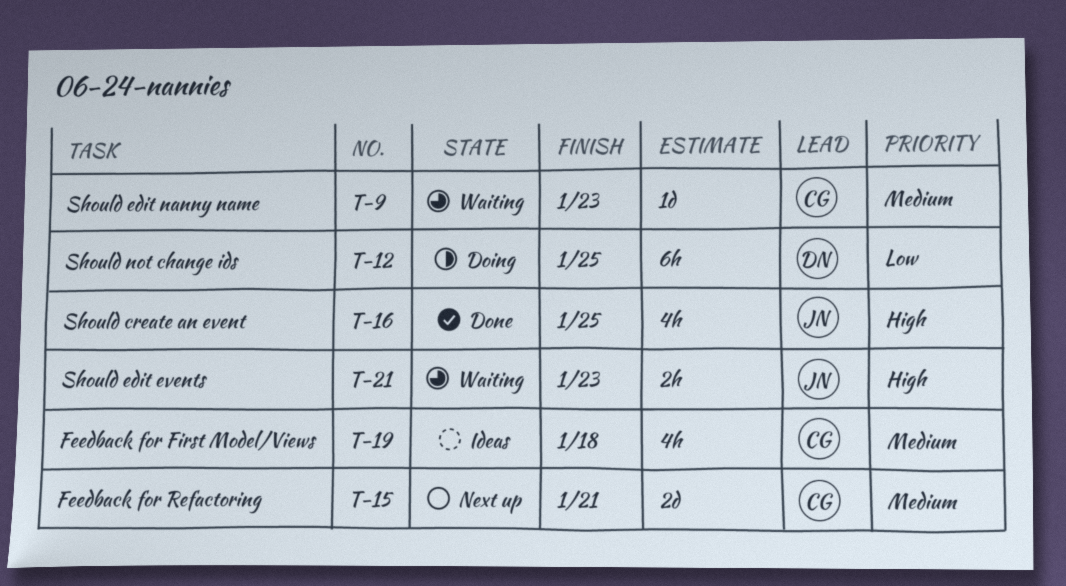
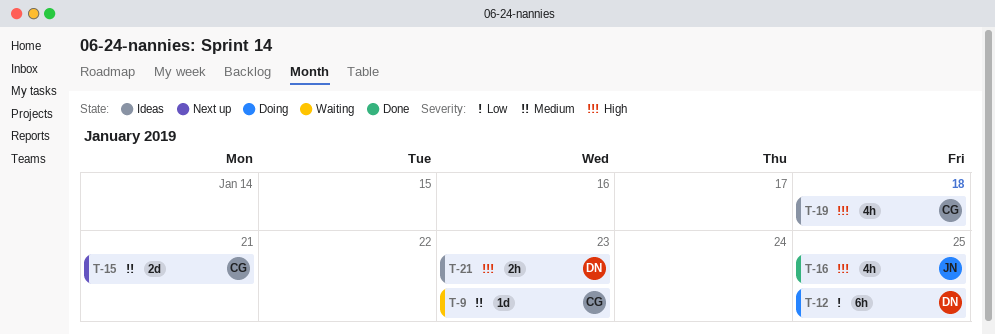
T-19, priority: Medium -> High
T-21, status: Waiting -> Ideas
T-21, owner: JN -> DN

